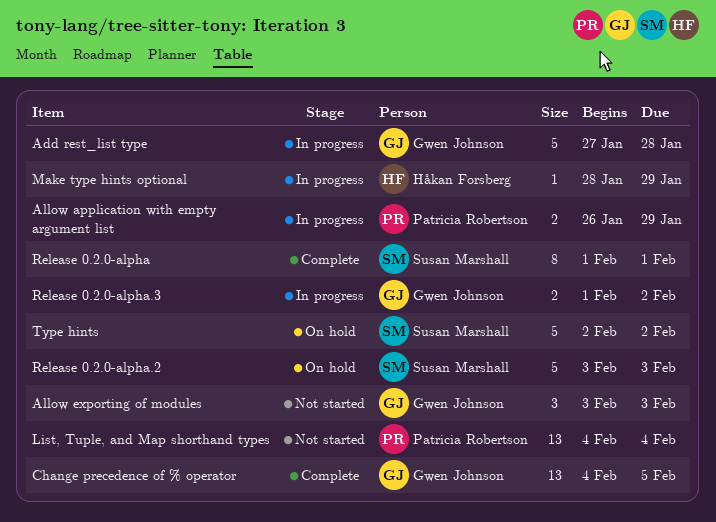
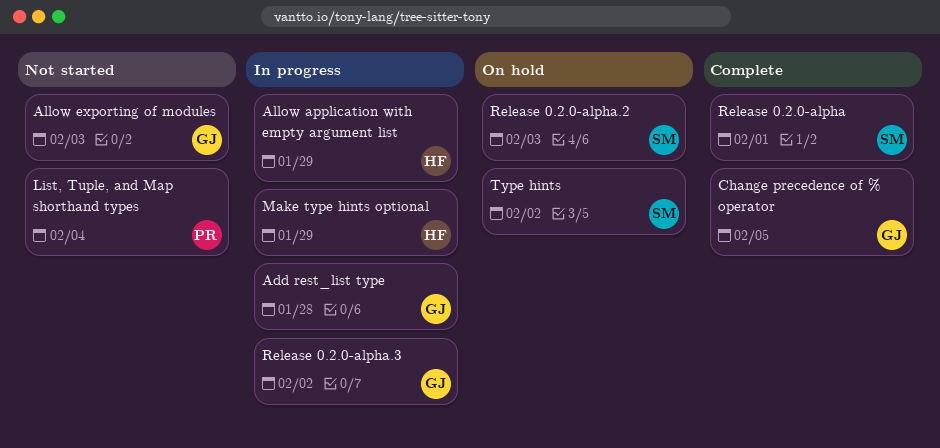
Allow application with empty argument list, owner: Patricia Robertson -> Håkan Forsberg

